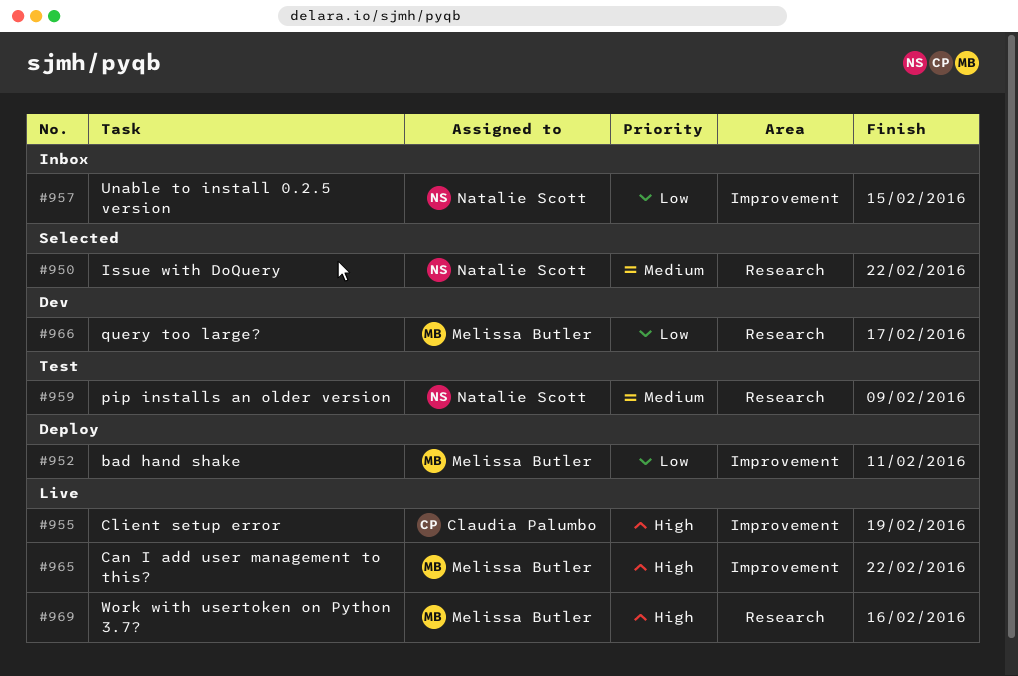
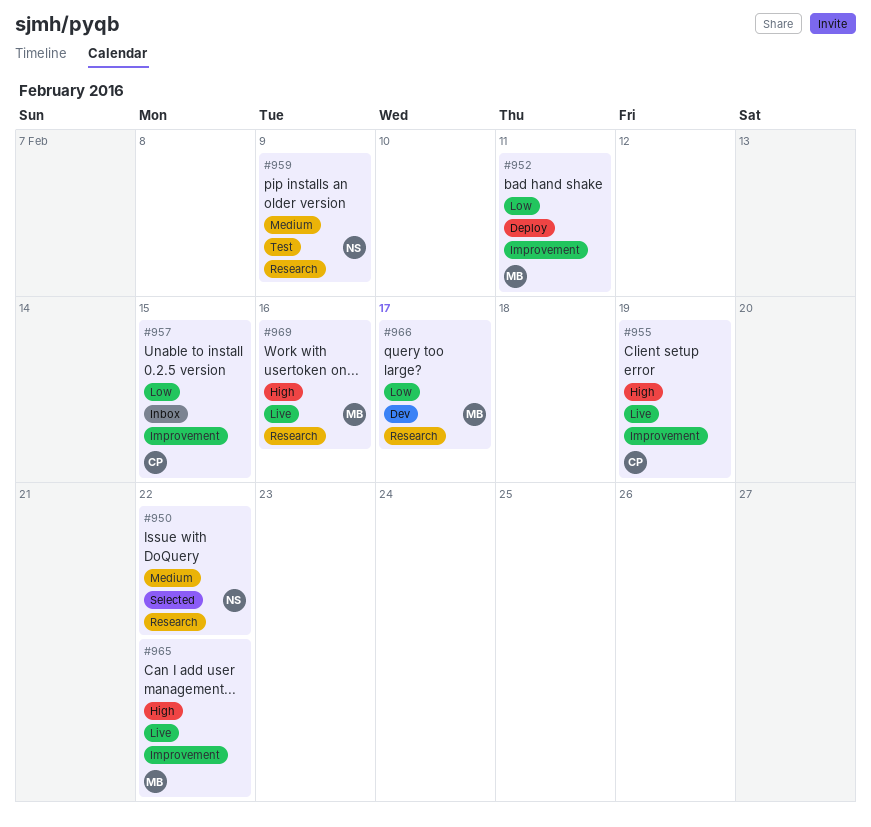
#957, owner: Natalie Scott -> Claudia Palumbo

